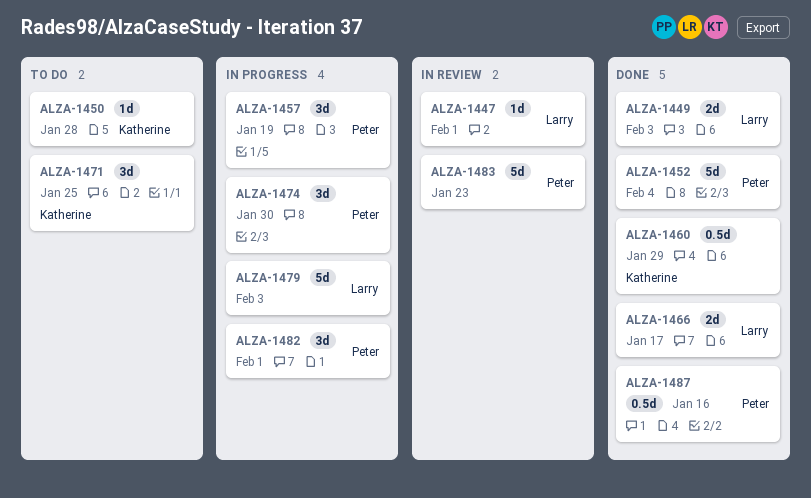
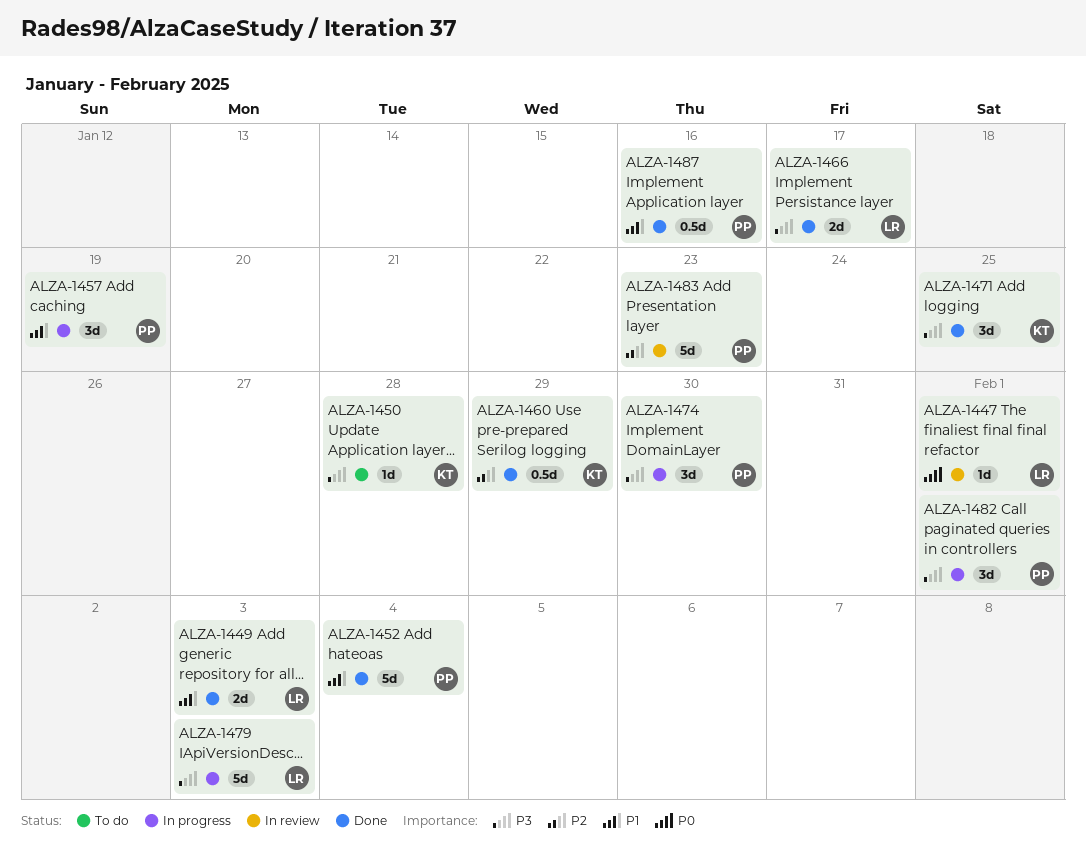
ALZA-1471, status: To do -> Done

